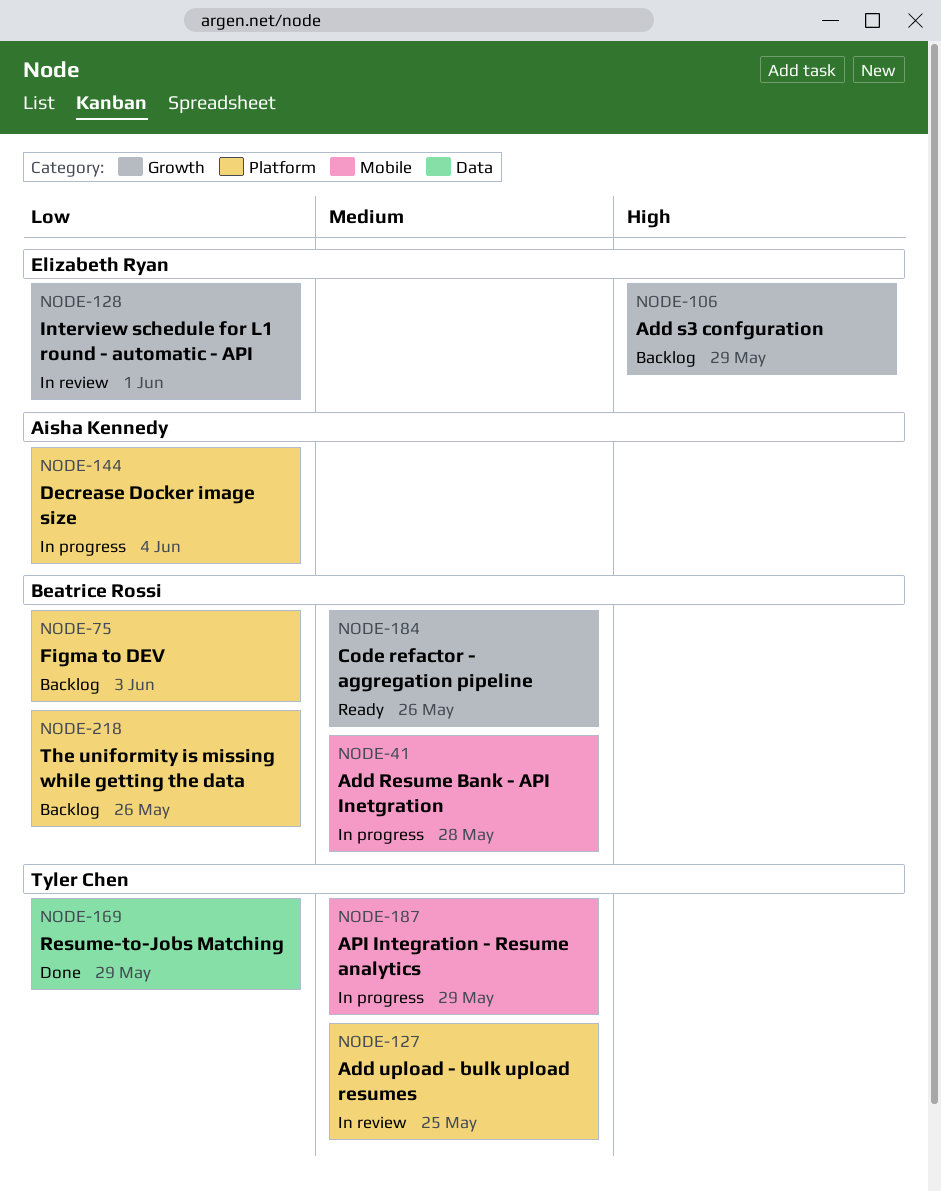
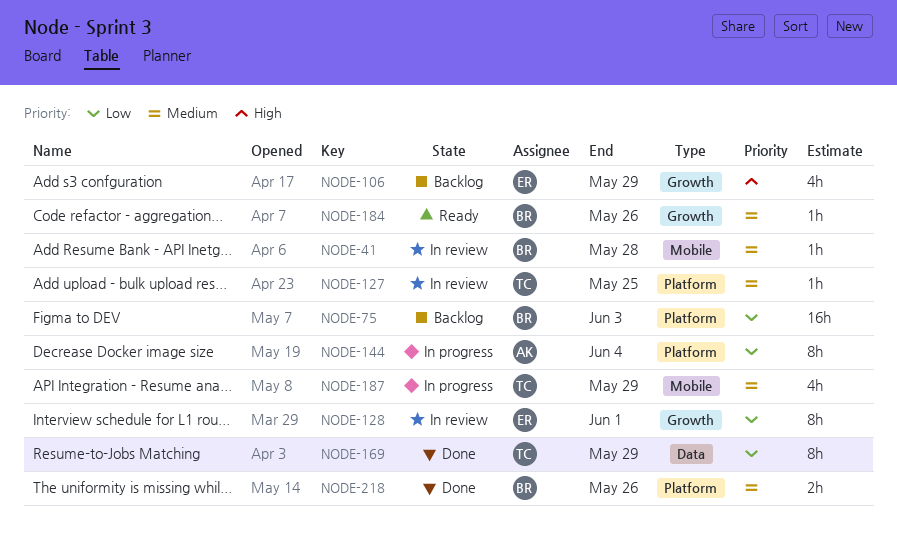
NODE-41, status: In progress -> In review
NODE-218, status: Backlog -> Done
NODE-218, priority: Low -> Medium

